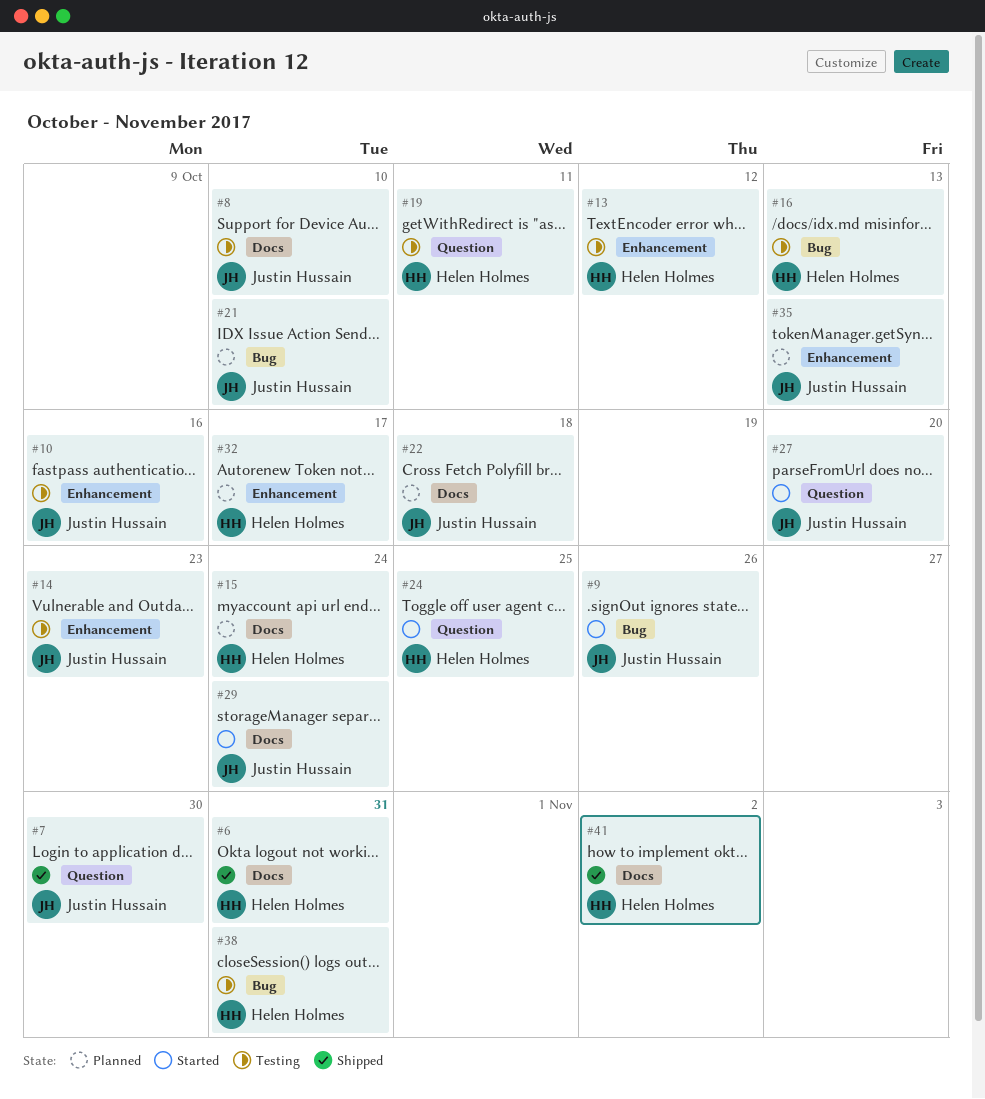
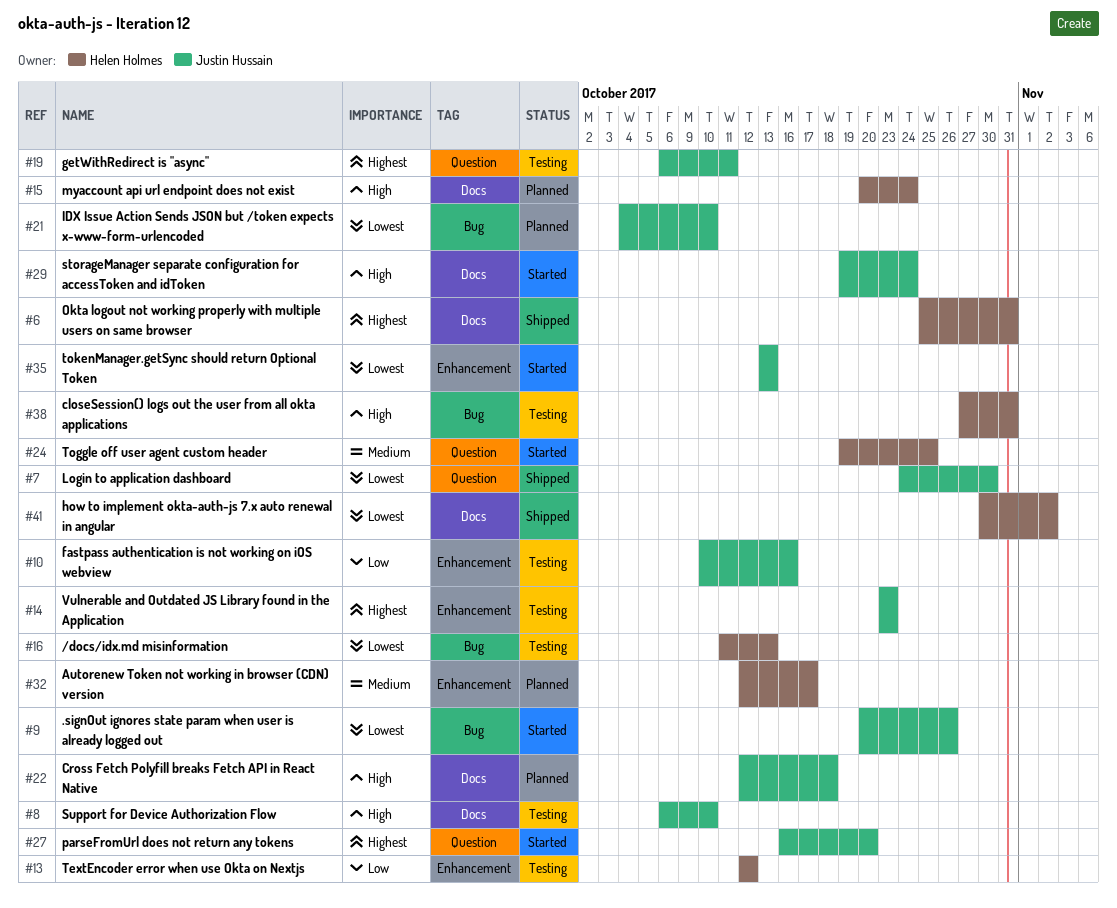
#19, owner: Helen Holmes -> Justin Hussain
#35, status: Planned -> Started

